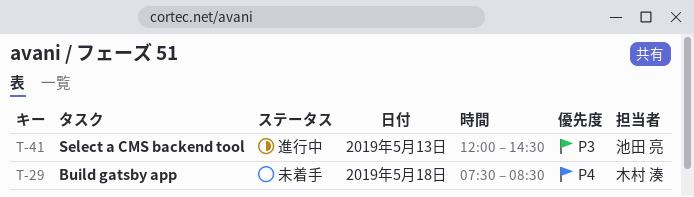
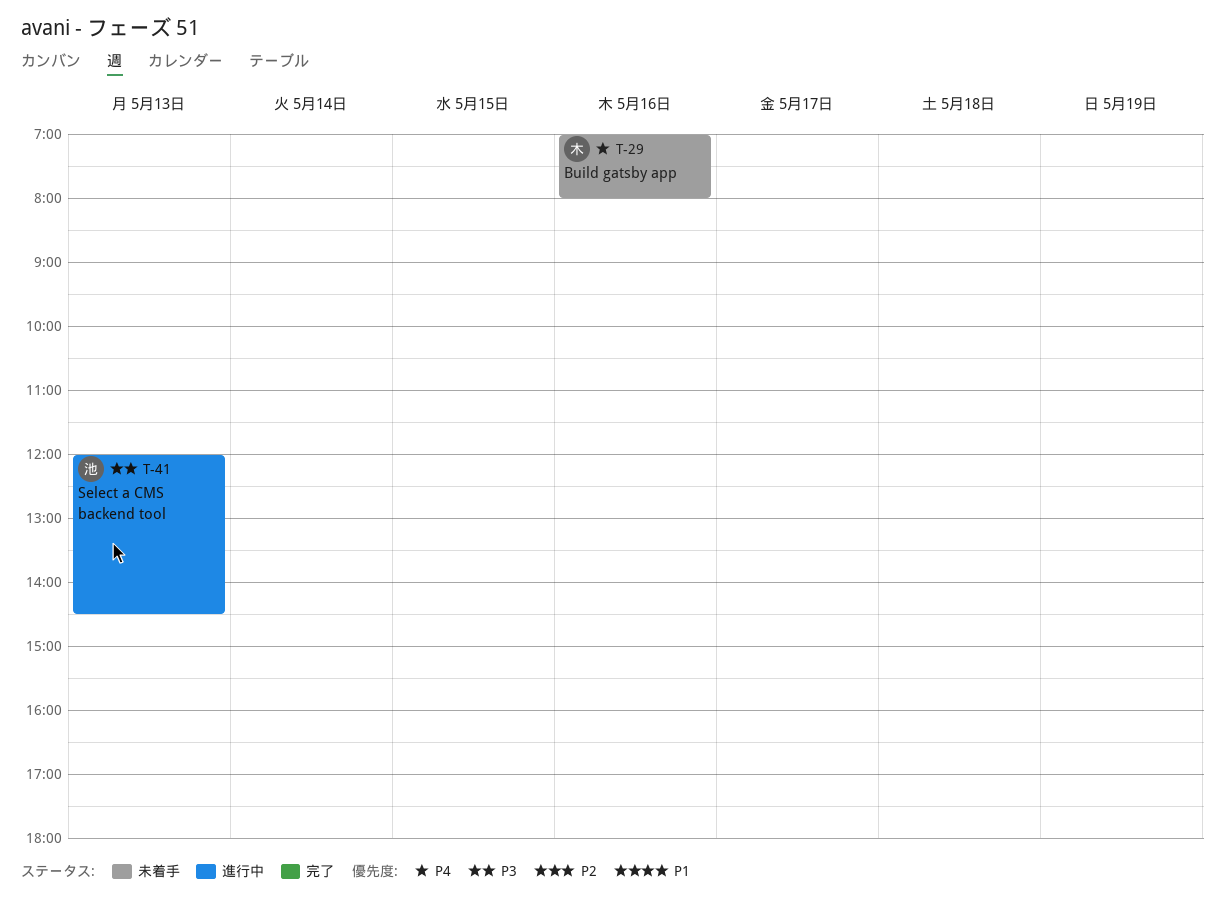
T-29, day: May 18 -> May 16
T-29, begins: 07:30 -> 07:00
T-29, ends: 08:30 -> 08:00

